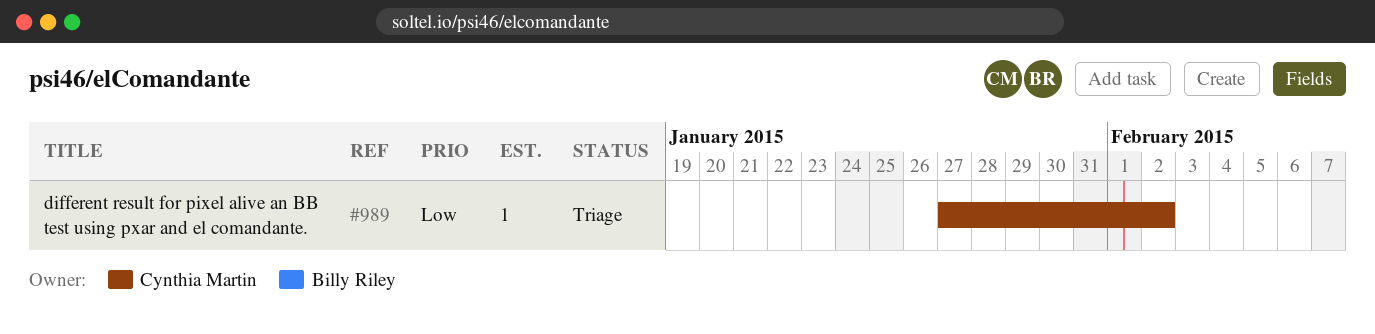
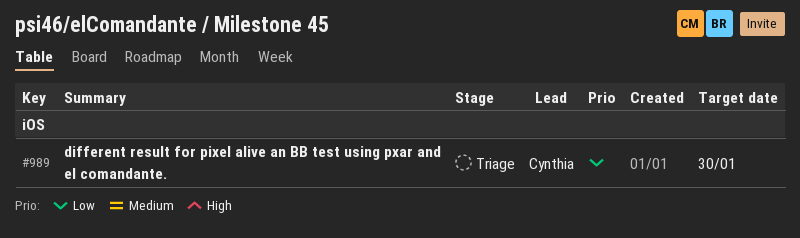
#989, due: Feb 2 -> Jan 30

